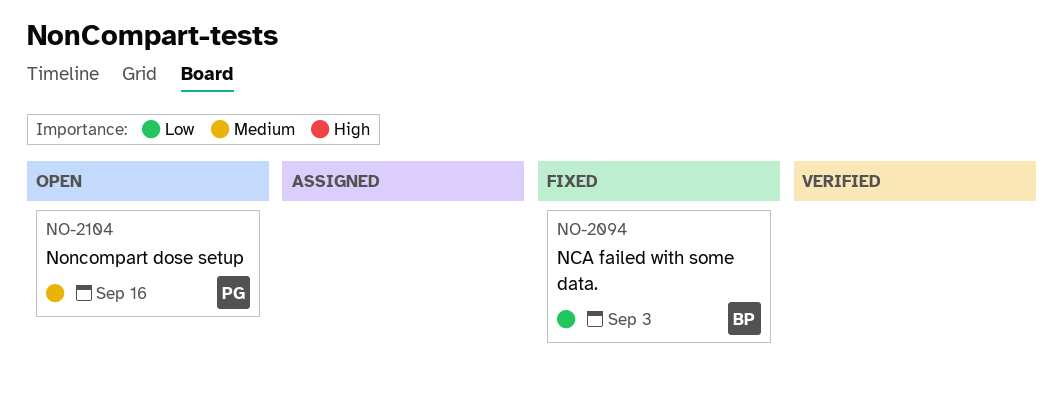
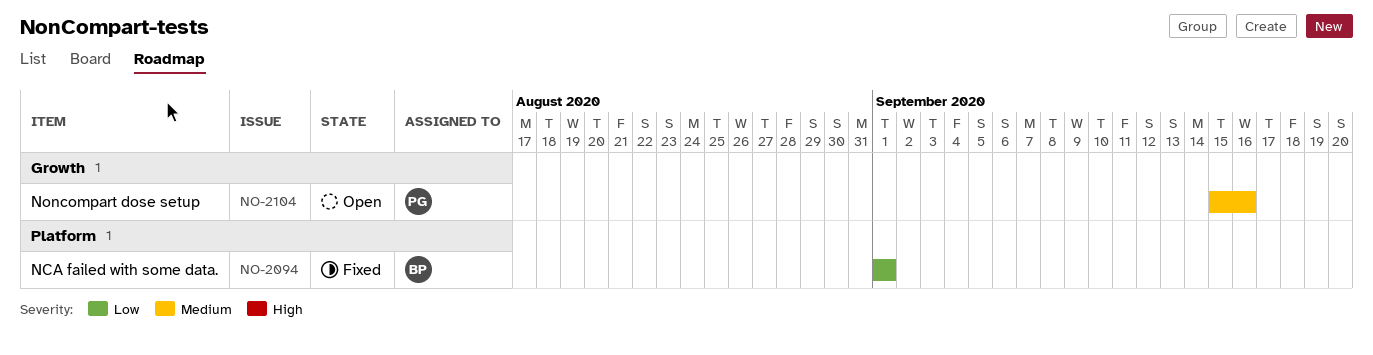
NO-2094, due: Sep 3 -> Sep 1

